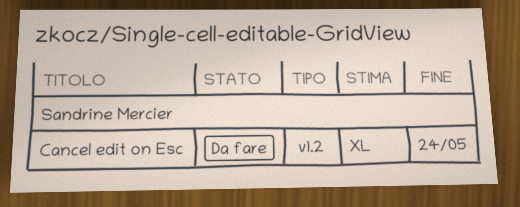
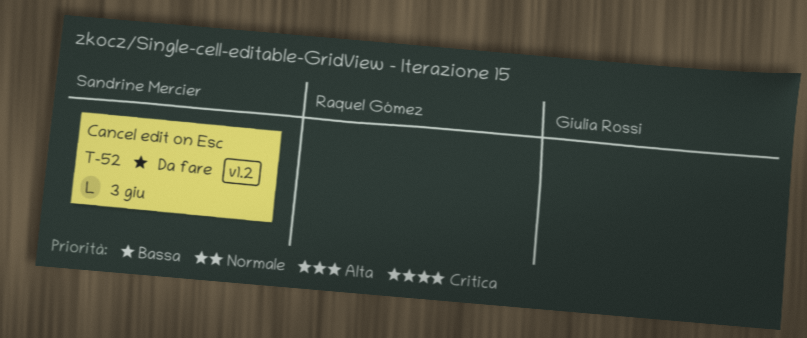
Cancel edit on Esc, estimate: XL -> L
Cancel edit on Esc, due: May 24 -> Jun 3

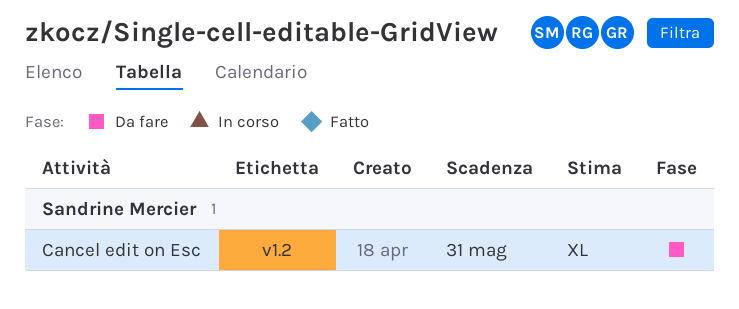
Cancel edit on Esc, estimate: L -> XL
Cancel edit on Esc, due: Jun 3 -> May 31

